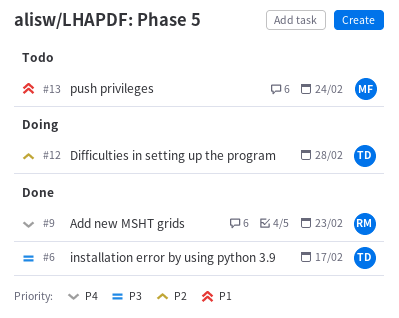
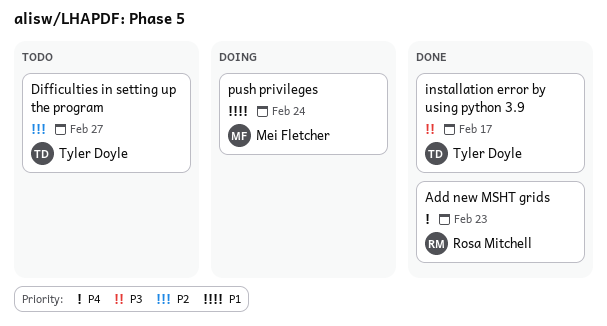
Difficulties in setting up the program, status: Doing -> Todo
Difficulties in setting up the program, due: Feb 28 -> Feb 27
push privileges, status: Todo -> Doing

